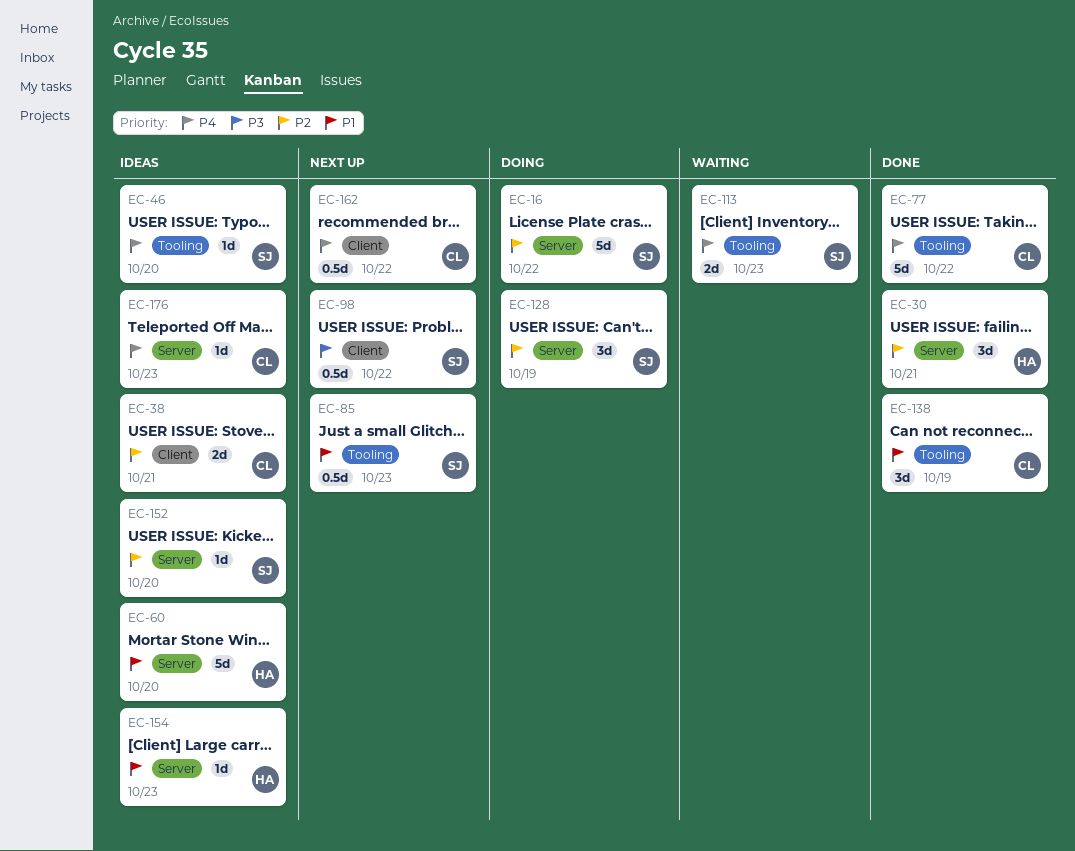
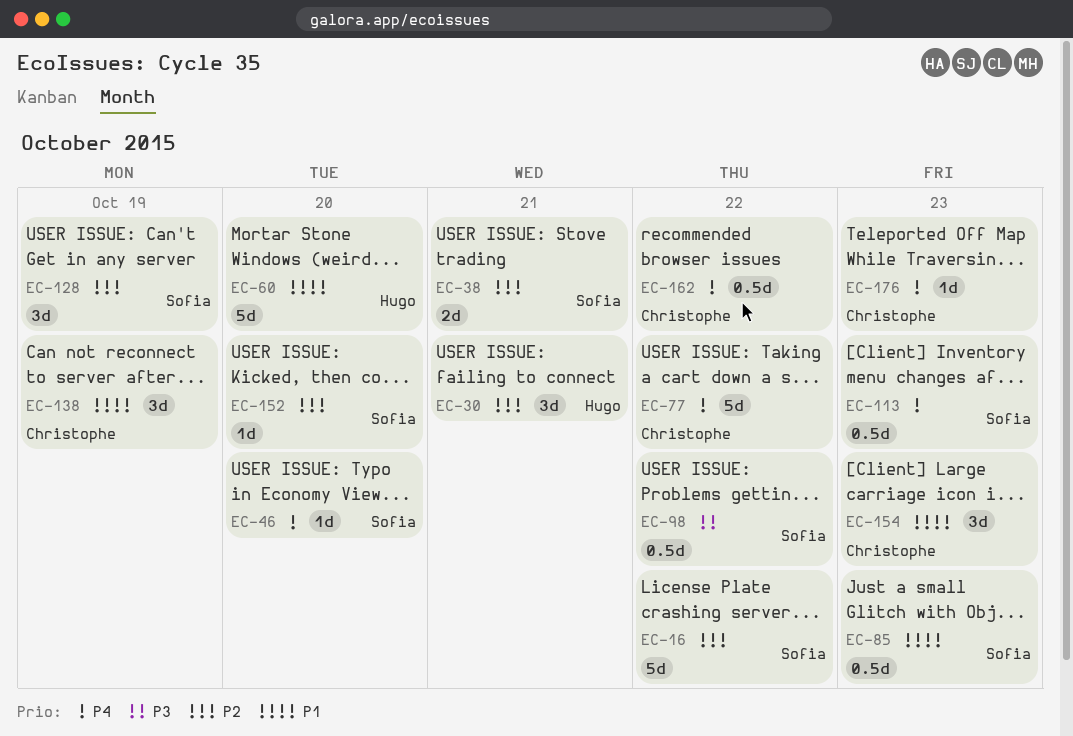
EC-38, owner: Christophe -> Sofia
EC-113, estimate: 2d -> 0.5d
EC-154, owner: Hugo -> Christophe
EC-154, estimate: 1d -> 3d

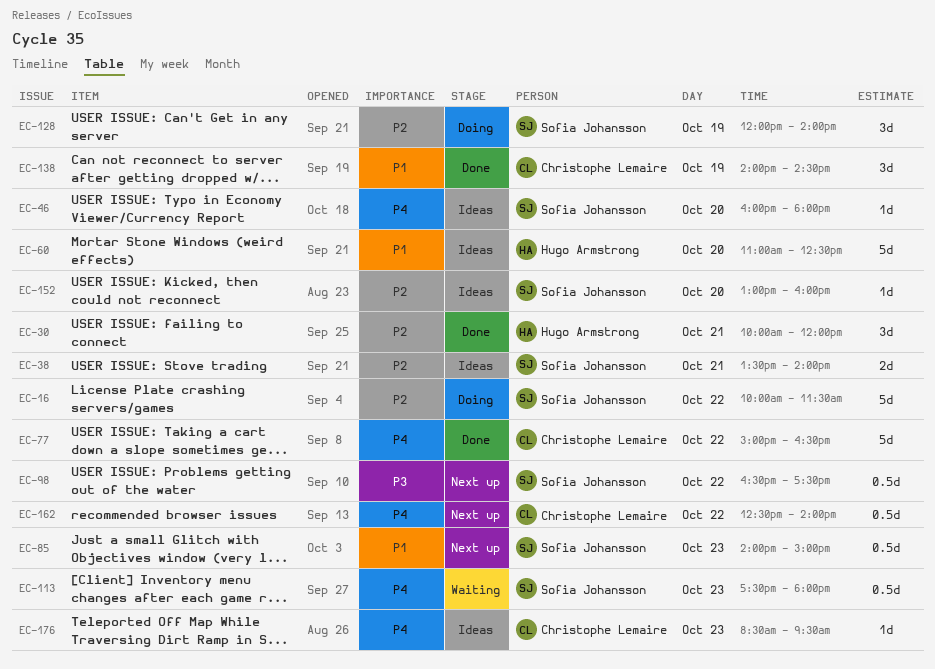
EC-154: present -> none

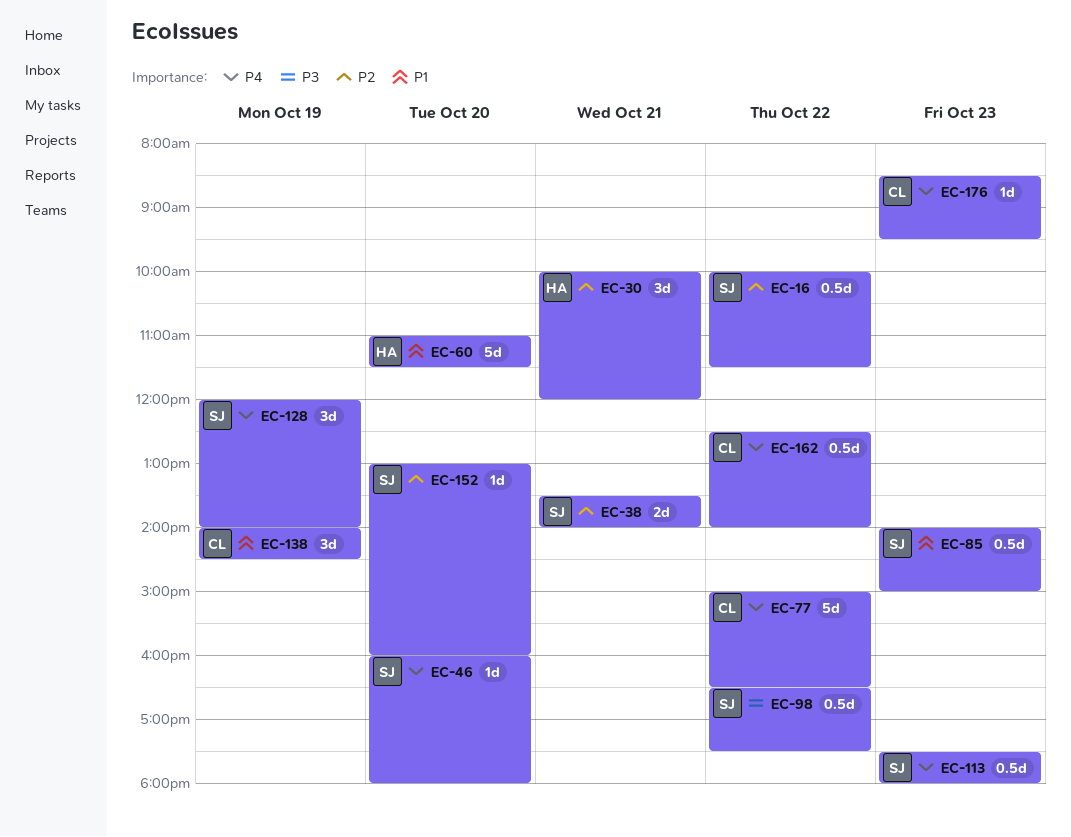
EC-16, estimate: 5d -> 0.5d
EC-60, ends: 12:30 -> 11:30
EC-128, priority: P2 -> P4

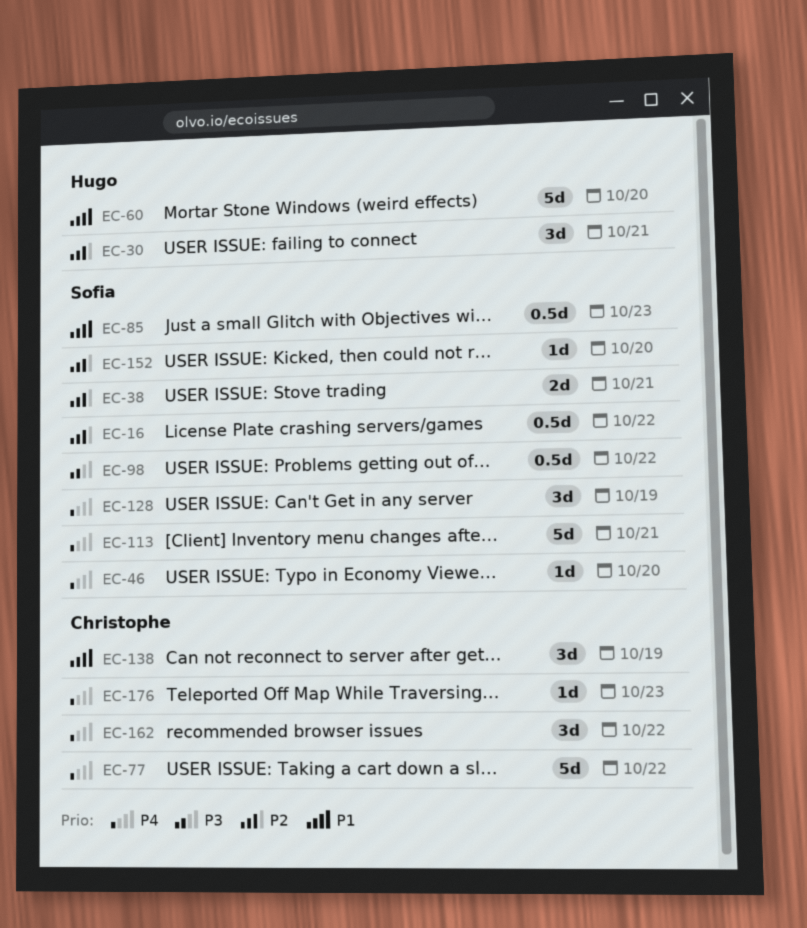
EC-113, estimate: 0.5d -> 5d
EC-113, day: Oct 23 -> Oct 21
EC-162, estimate: 0.5d -> 3d

